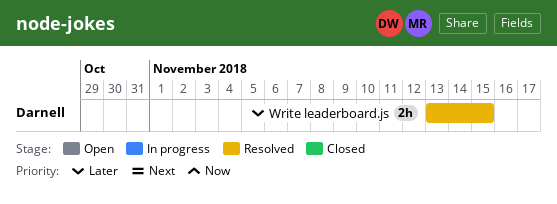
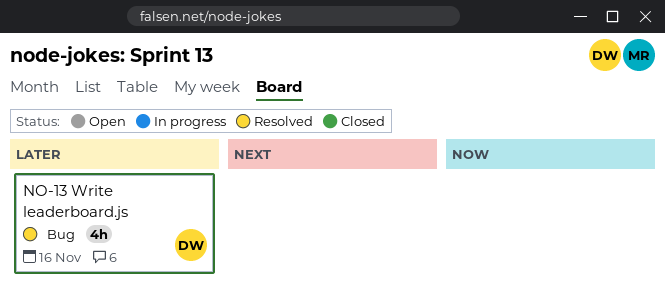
Write leaderboard.js, estimate: 2h -> 4h
Write leaderboard.js, due: Nov 15 -> Nov 16

